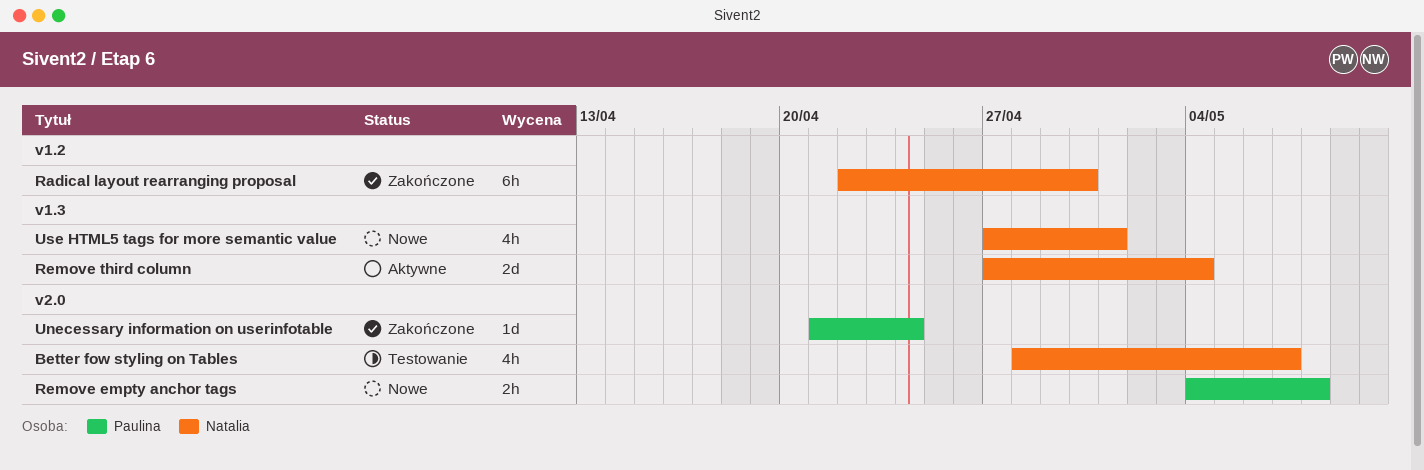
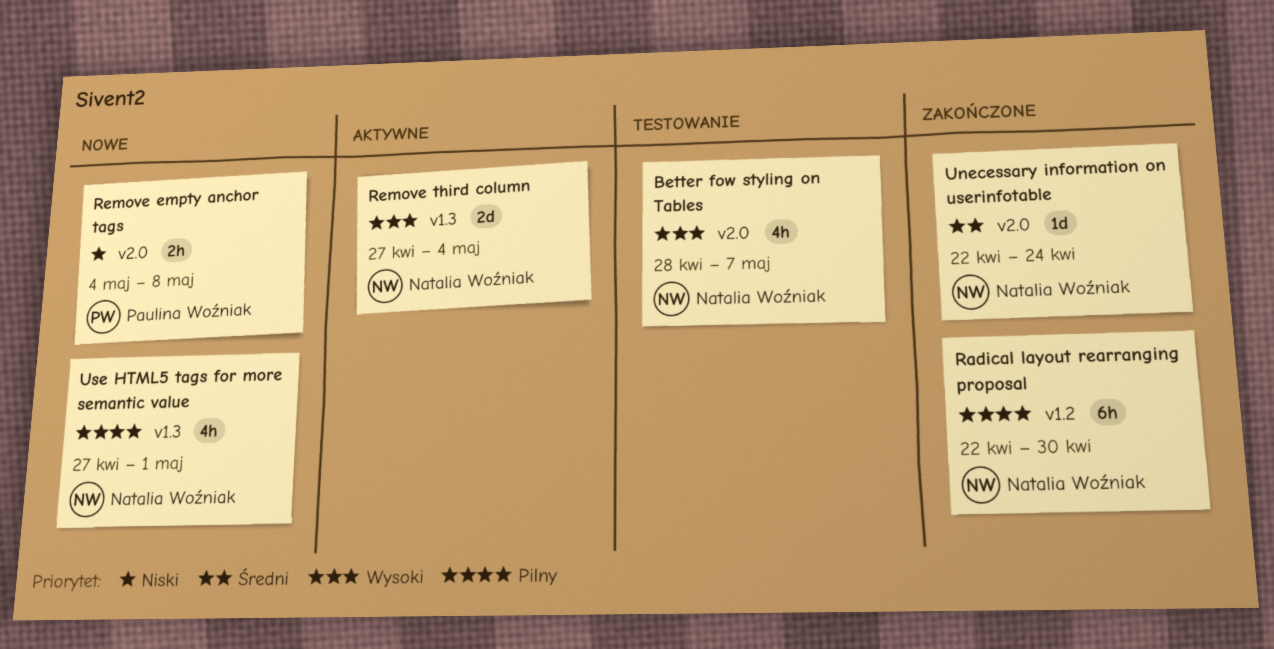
Unecessary information on userinfotable, owner: Paulina Woźniak -> Natalia Woźniak
Unecessary information on userinfotable, start: Apr 21 -> Apr 22

